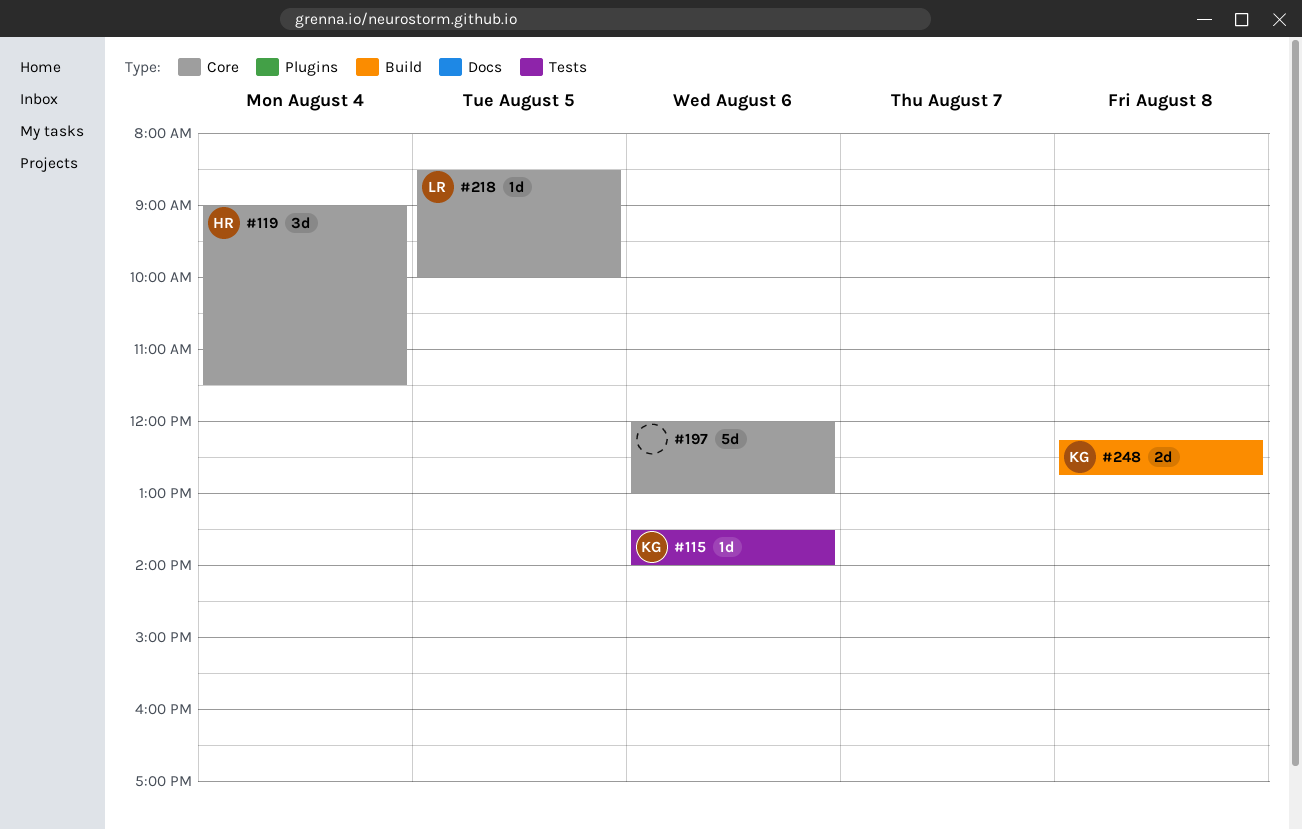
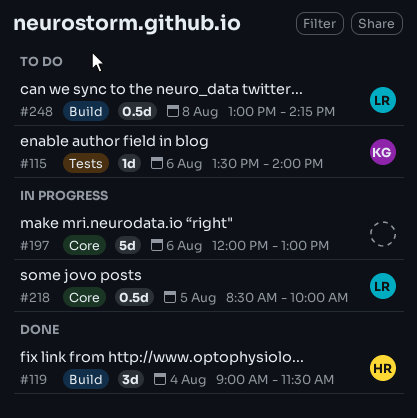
#119, label: Core -> Build
#218, estimate: 1d -> 0.5d
#248, owner: KG -> LR
#248, estimate: 2d -> 0.5d
#248, begins: 12:15 -> 13:00
#248, ends: 12:45 -> 14:15

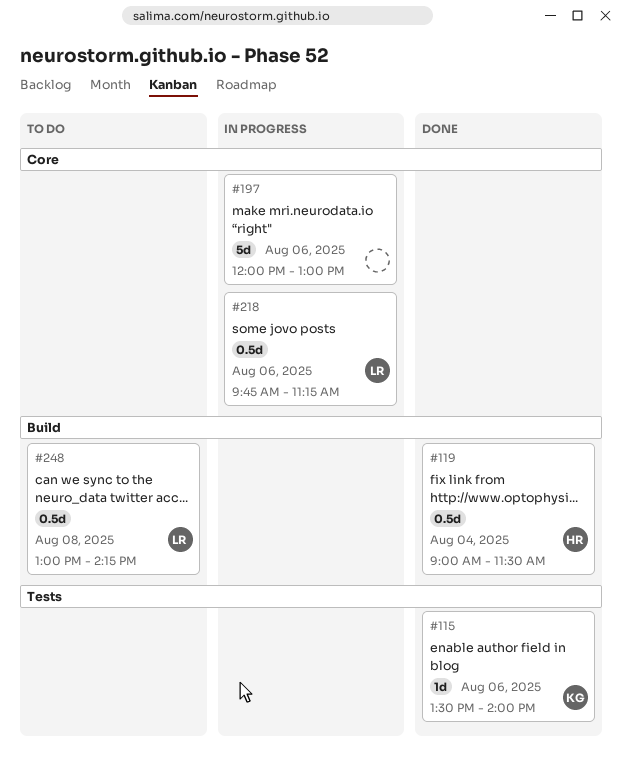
#115, status: To do -> Done
#119, estimate: 3d -> 0.5d
#218, day: Aug 5 -> Aug 6
#218, begins: 08:30 -> 09:45
#218, ends: 10:00 -> 11:15

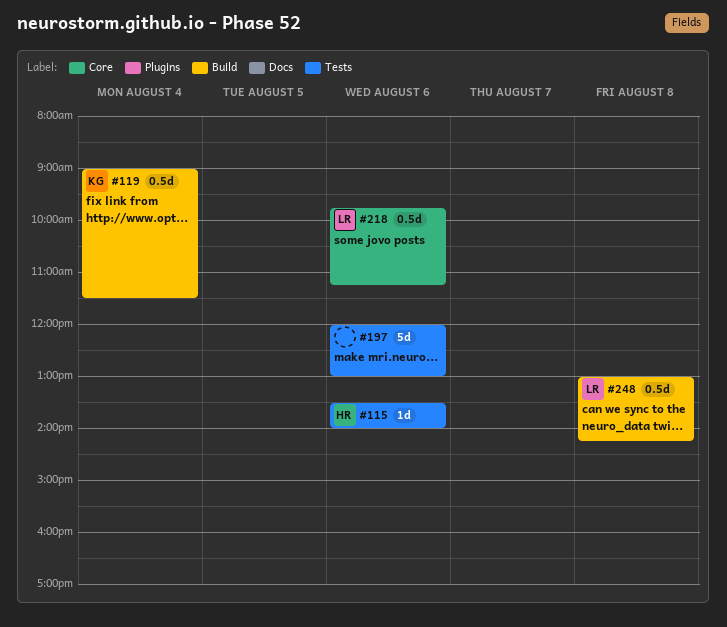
#115, owner: KG -> HR
#119, owner: HR -> KG
#197, label: Core -> Tests

